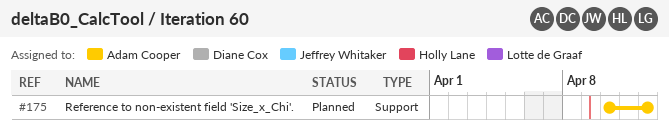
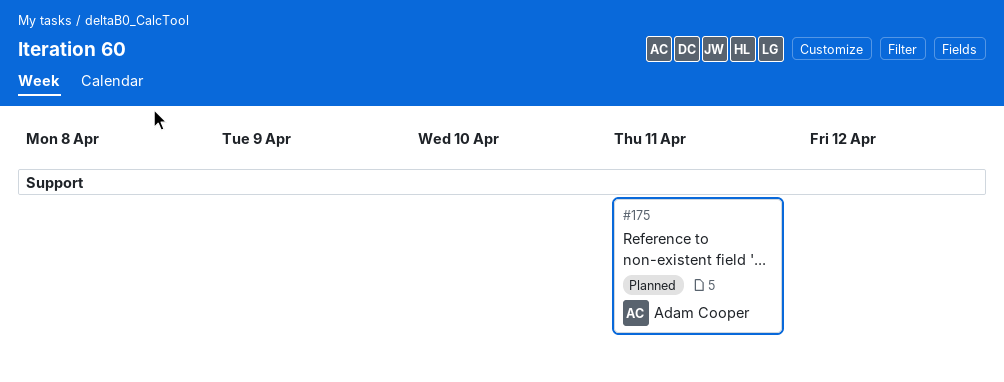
#175, due: Apr 12 -> Apr 11

